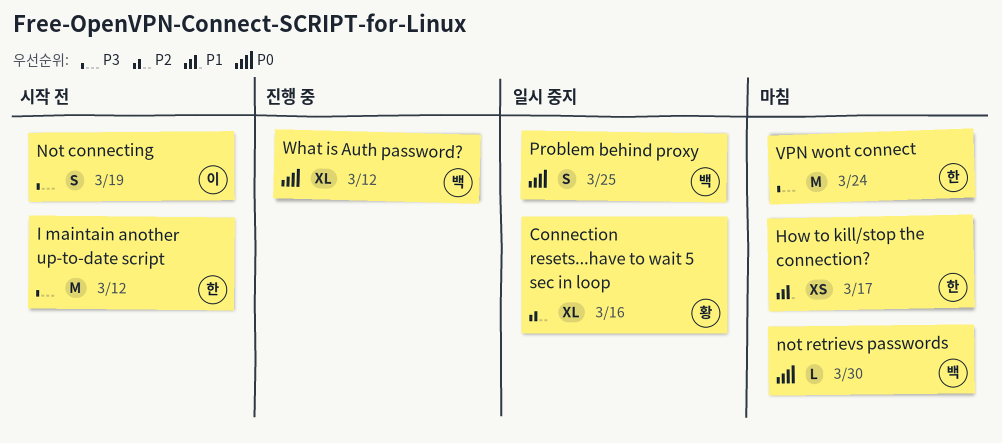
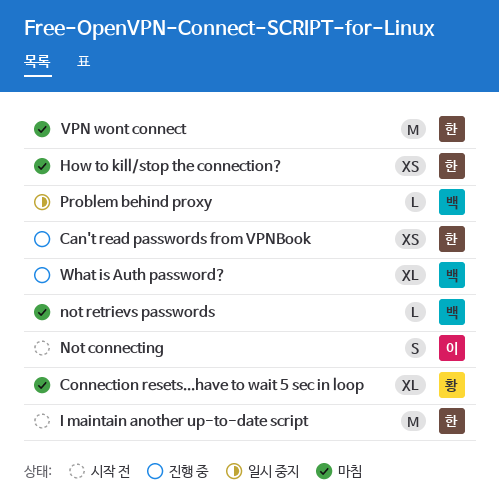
Can't read passwords from VPNBook: none -> present
Connection resets...have to wait 5 sec in loop, status: 일시 중지 -> 마침
Problem behind proxy, estimate: S -> L

